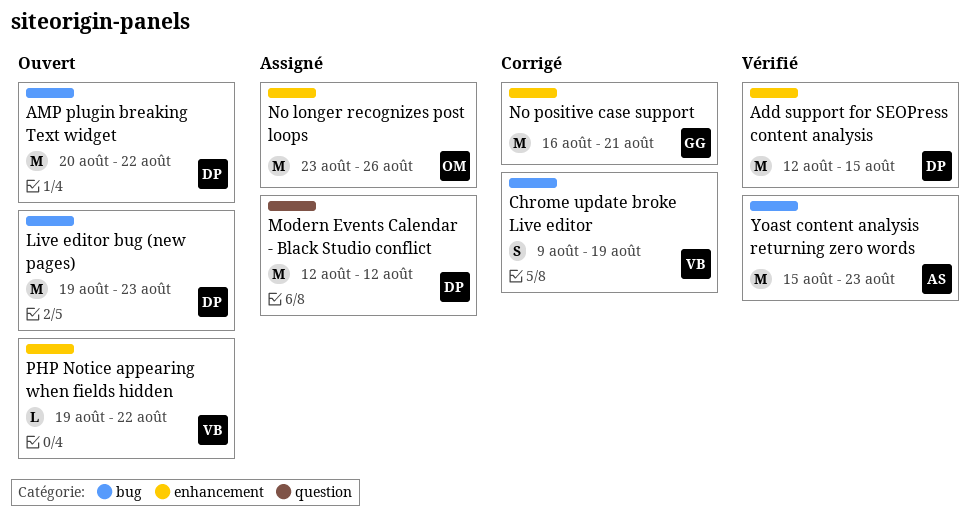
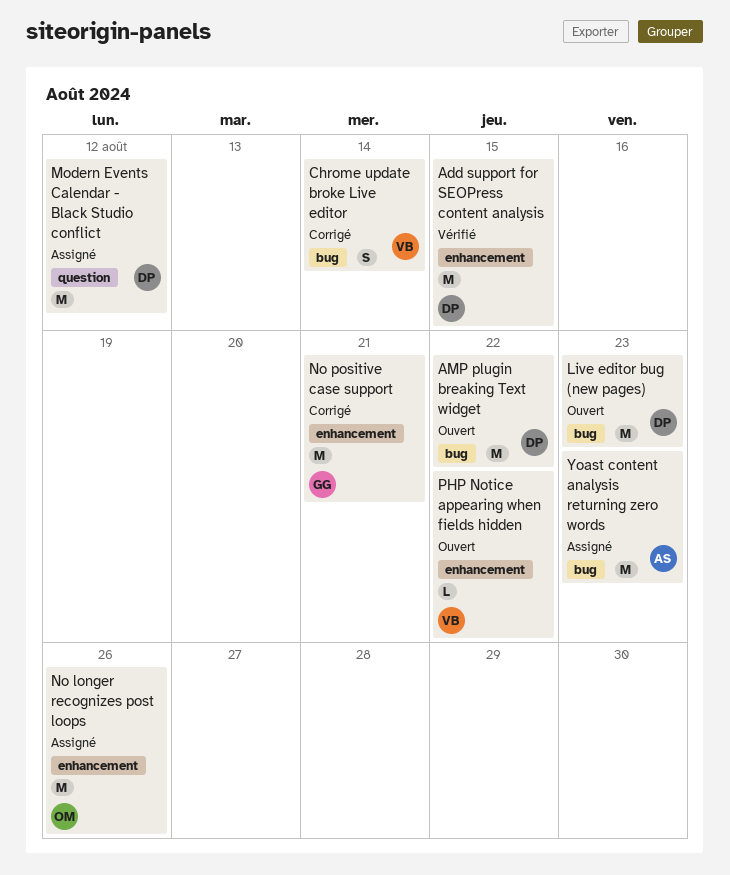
Chrome update broke Live editor, due: Aug 19 -> Aug 14
Yoast content analysis returning zero words, status: Vérifié -> Assigné

